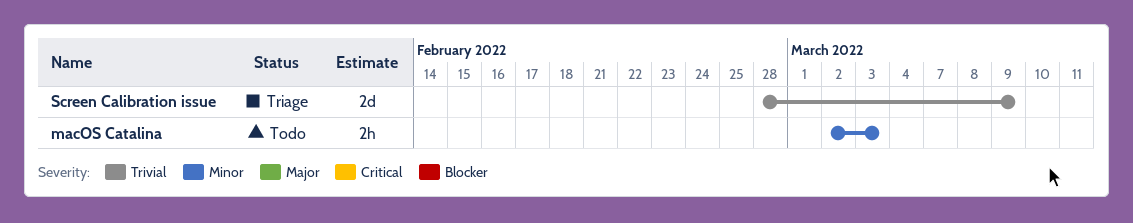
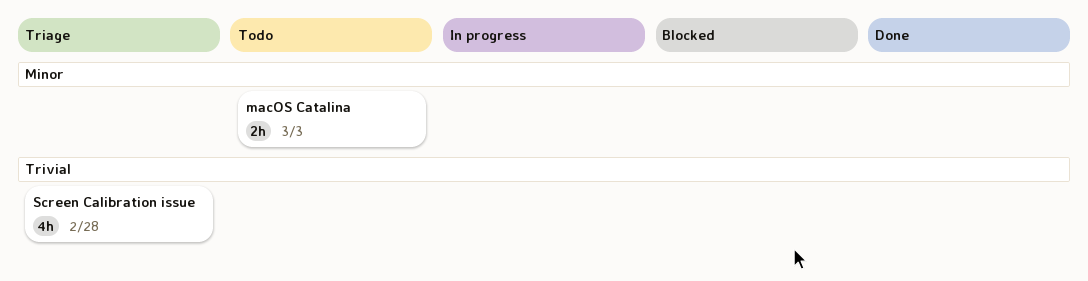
Screen Calibration issue, estimate: 2d -> 4h
Screen Calibration issue, due: Mar 9 -> Feb 28

